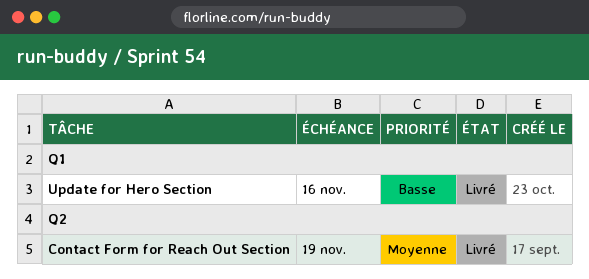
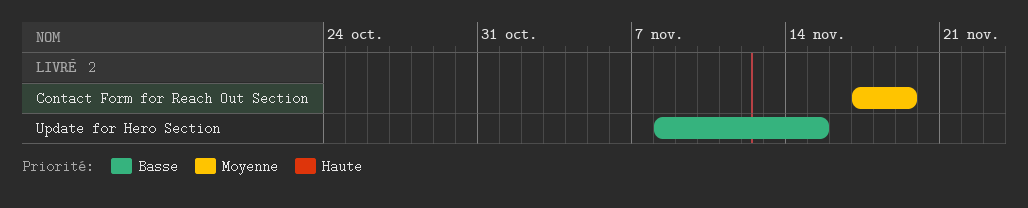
Update for Hero Section, due: Nov 16 -> Nov 15

